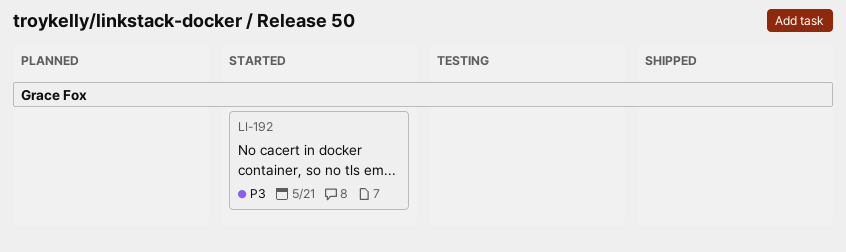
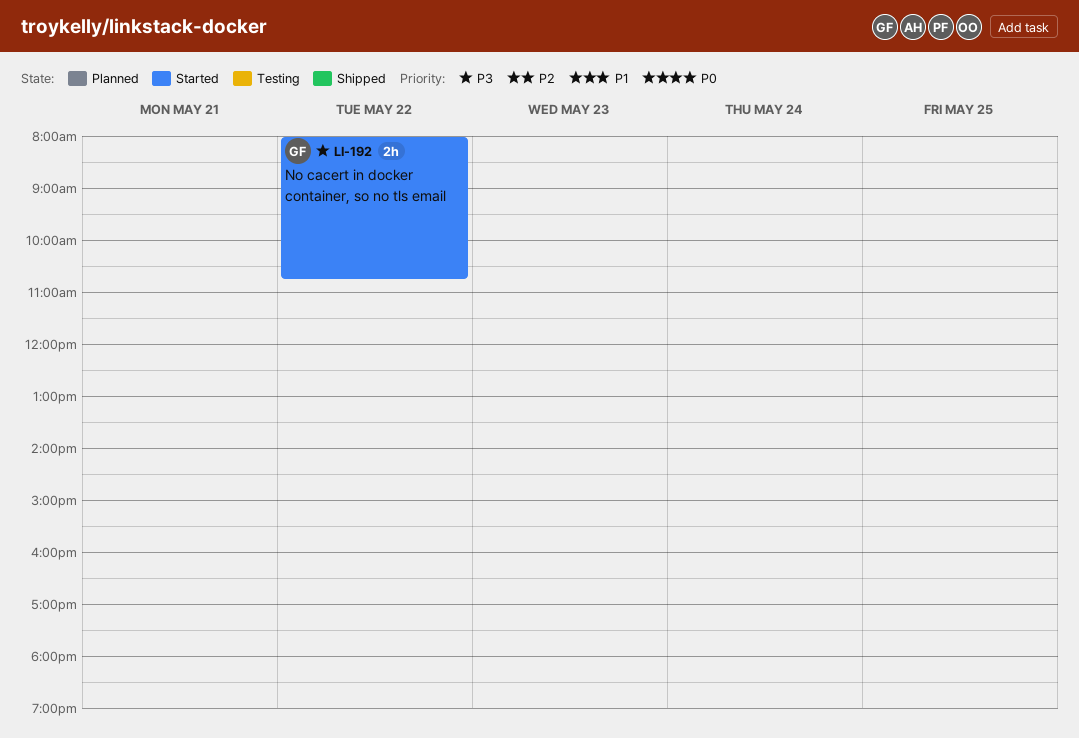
LI-192, day: May 21 -> May 22

